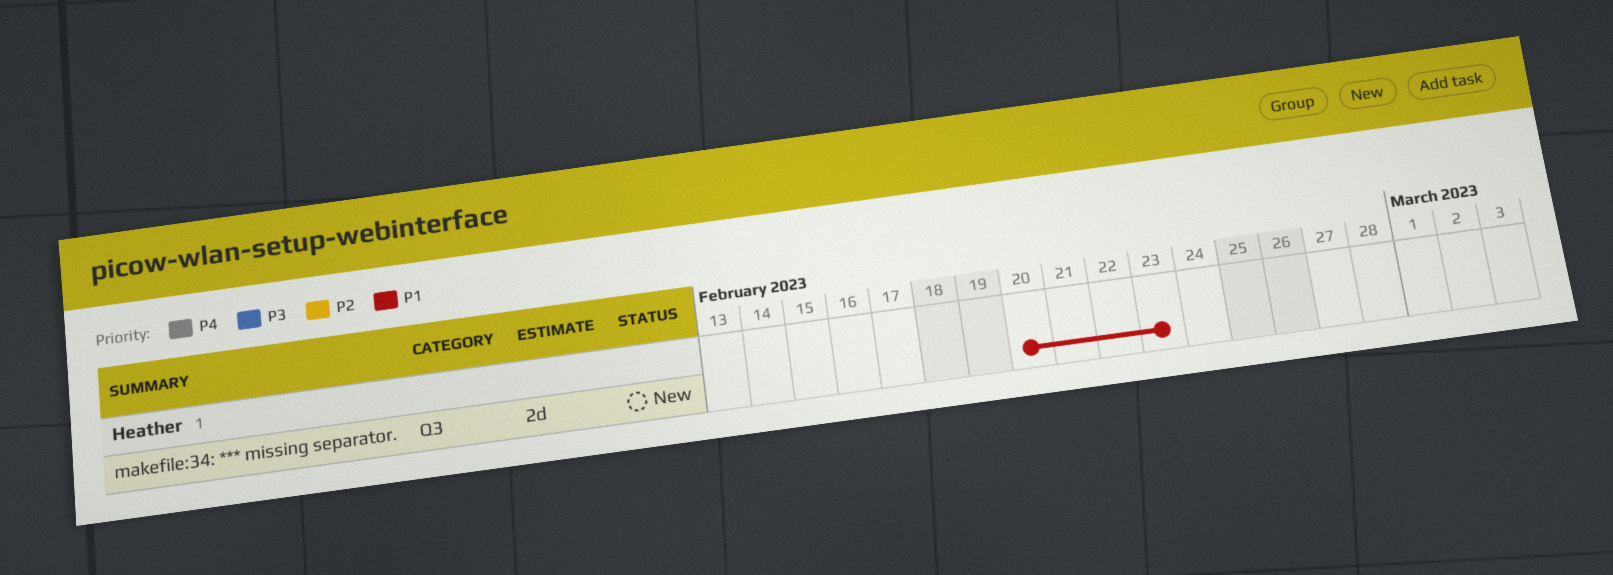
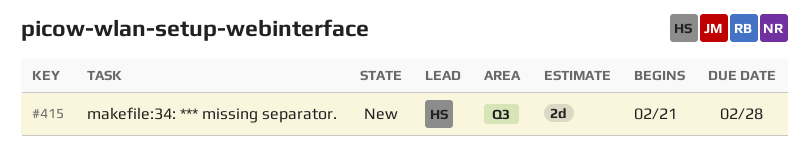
makefile:34: *** missing separator., start: Feb 20 -> Feb 21
makefile:34: *** missing separator., due: Feb 23 -> Feb 28

